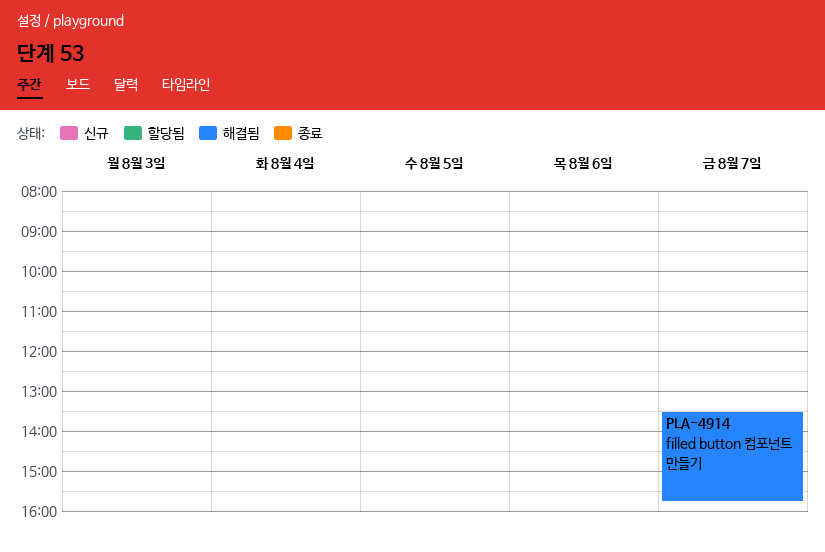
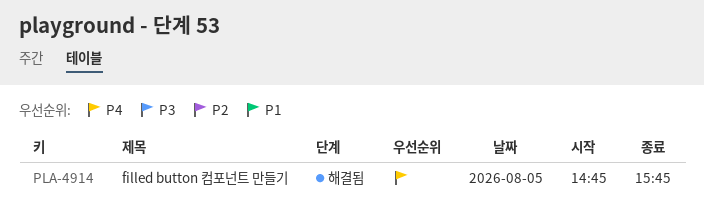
PLA-4914, day: Aug 7 -> Aug 5
PLA-4914, begins: 13:30 -> 14:45

